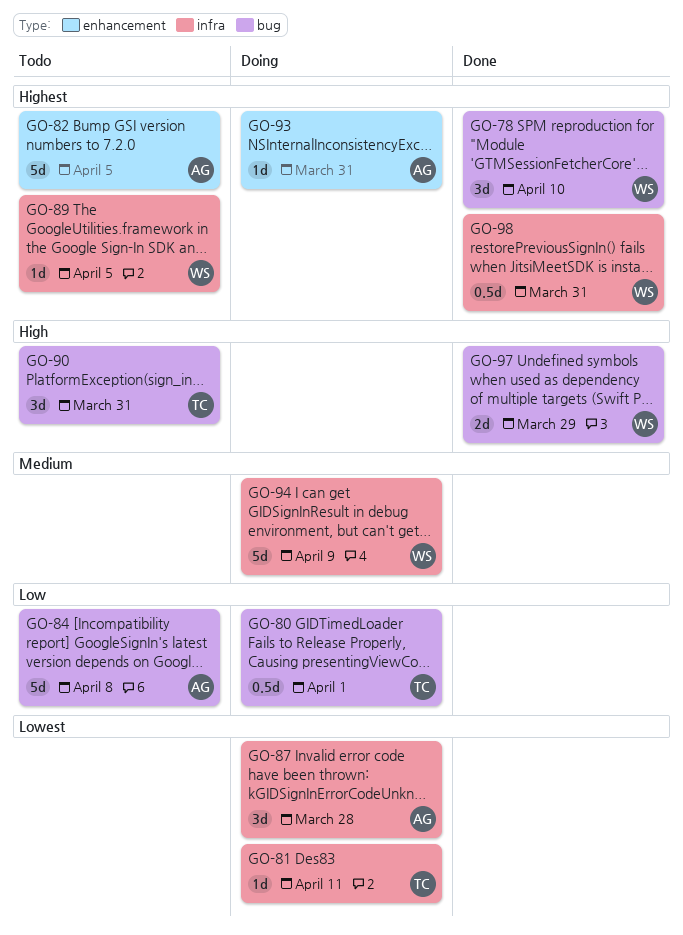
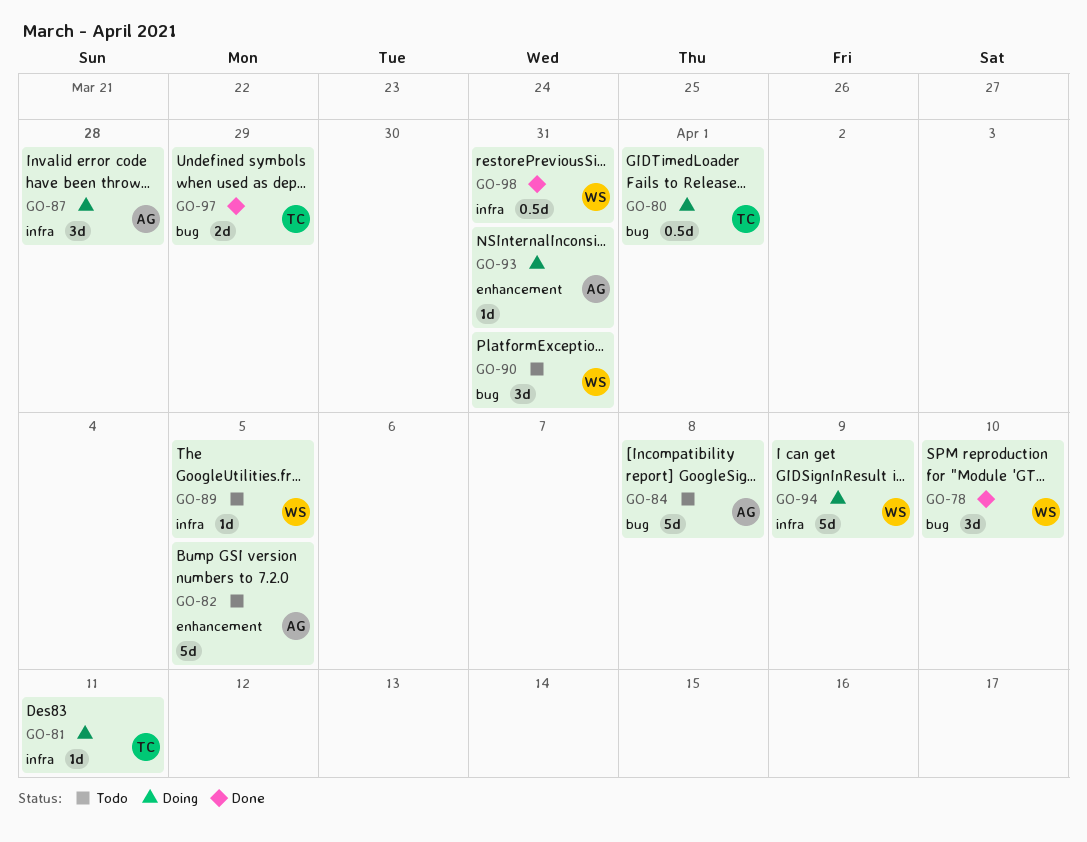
GO-90, owner: TC -> WS
GO-97, owner: WS -> TC

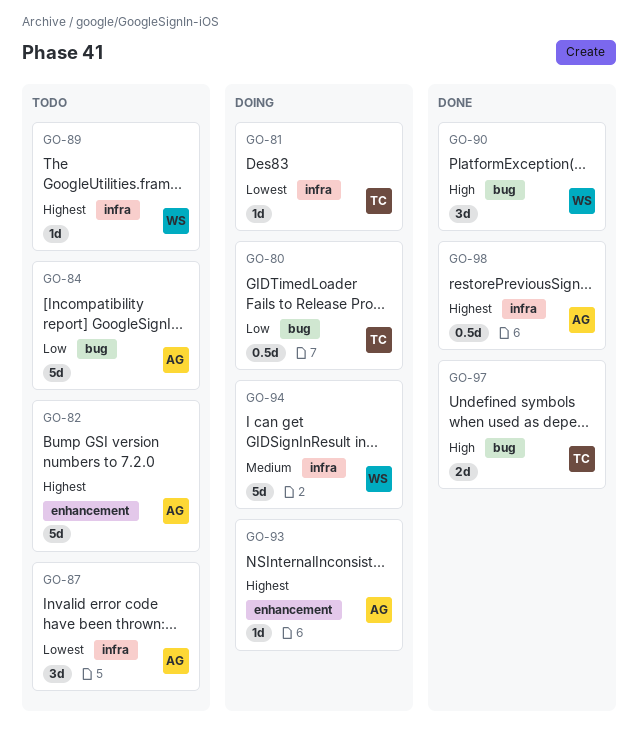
GO-78: present -> none
GO-87, status: Doing -> Todo
GO-90, status: Todo -> Done
GO-98, owner: WS -> AG

